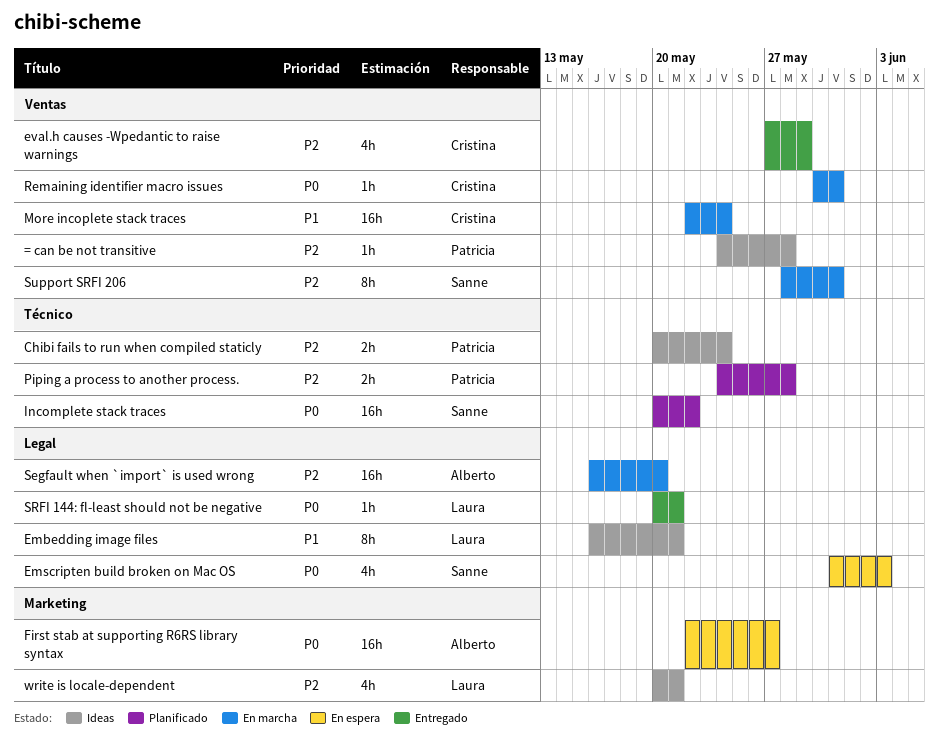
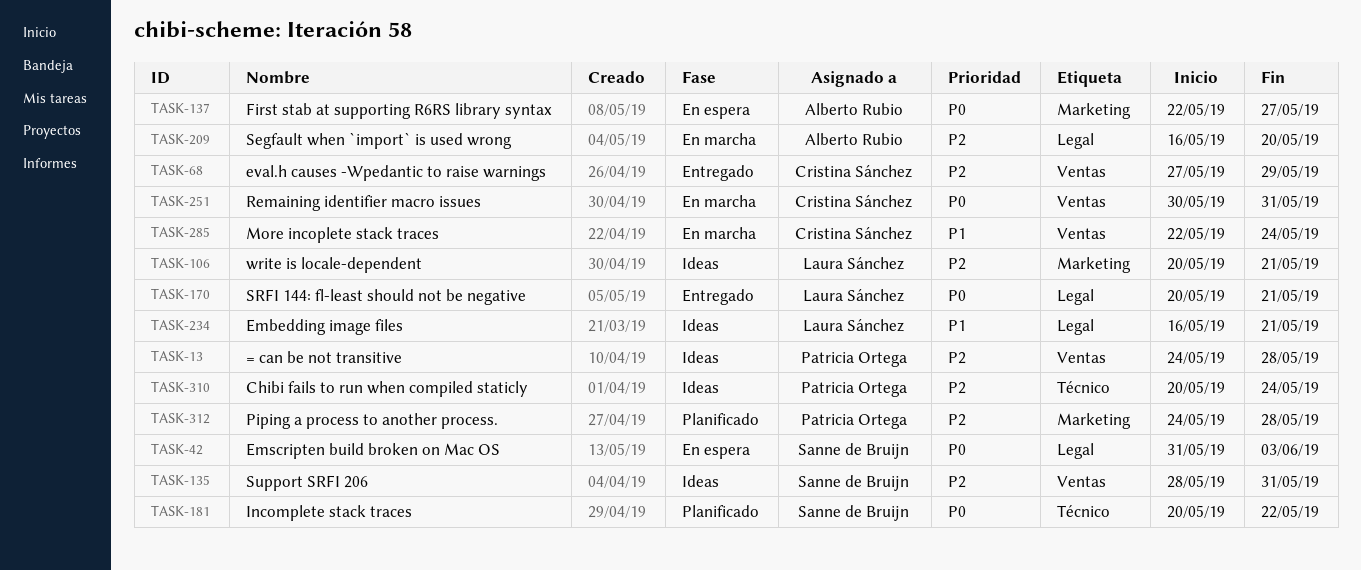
Piping a process to another process., label: Técnico -> Marketing
Support SRFI 206, status: En marcha -> Ideas

